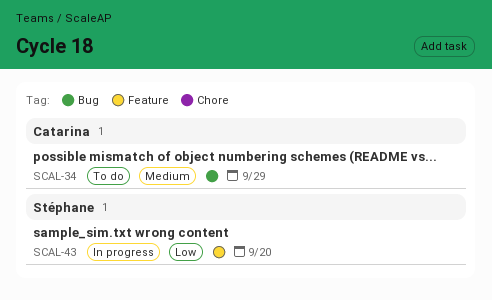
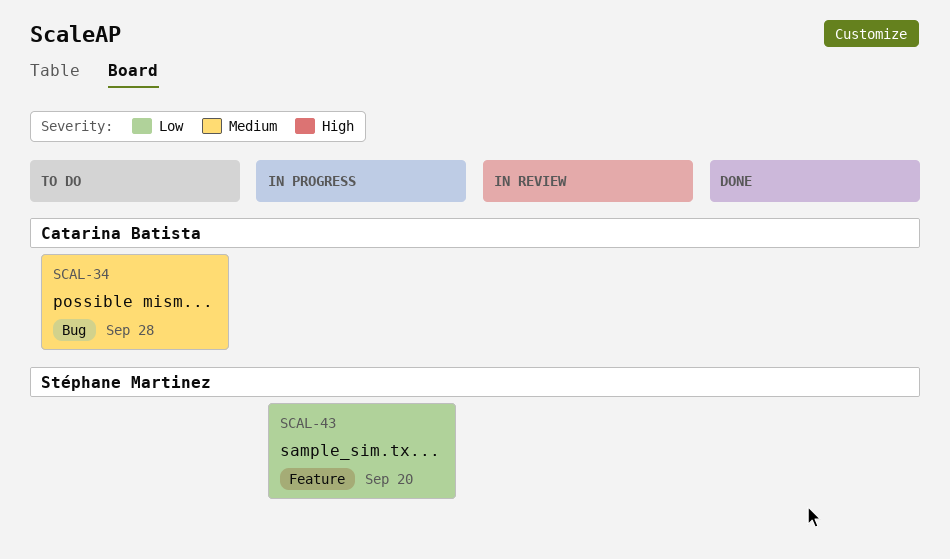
SCAL-34, due: Sep 29 -> Sep 28

